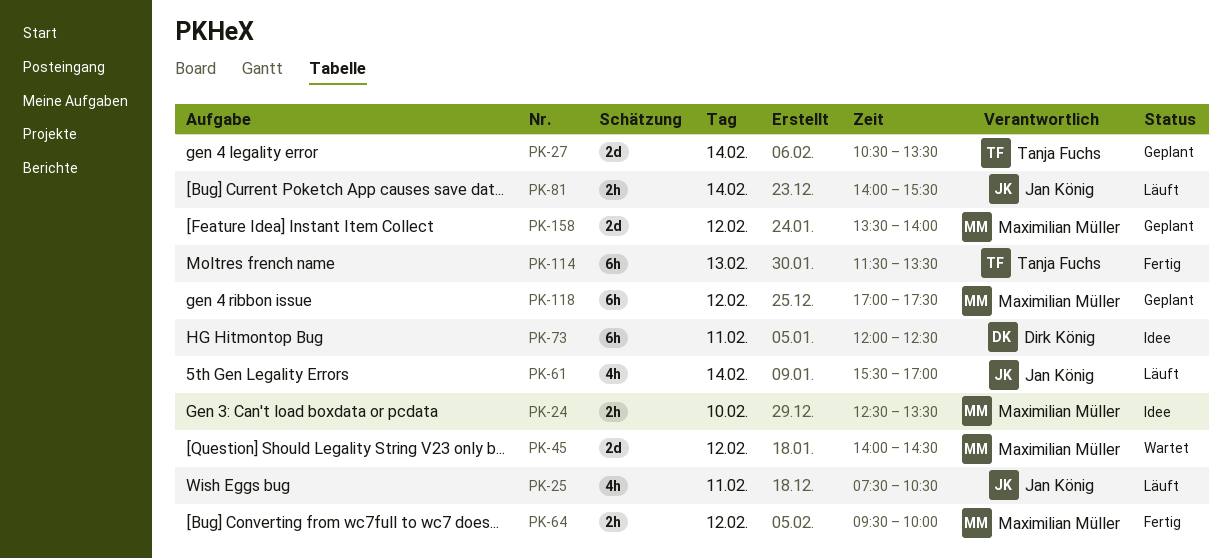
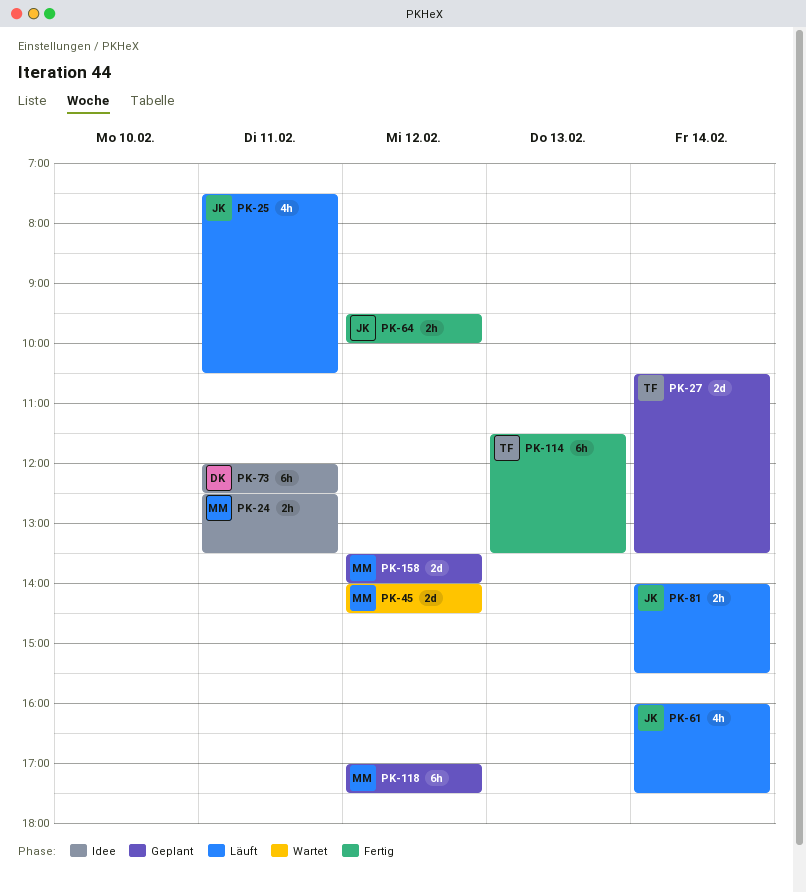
PK-24, day: Feb 10 -> Feb 11
PK-61, begins: 15:30 -> 16:00
PK-61, ends: 17:00 -> 17:30
PK-64, owner: Maximilian Müller -> Jan König

